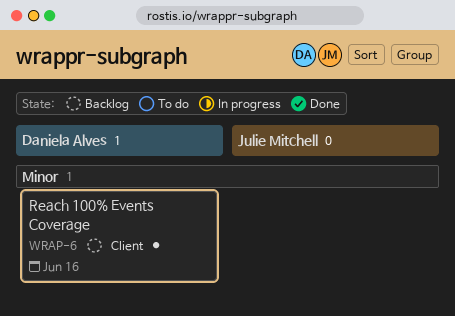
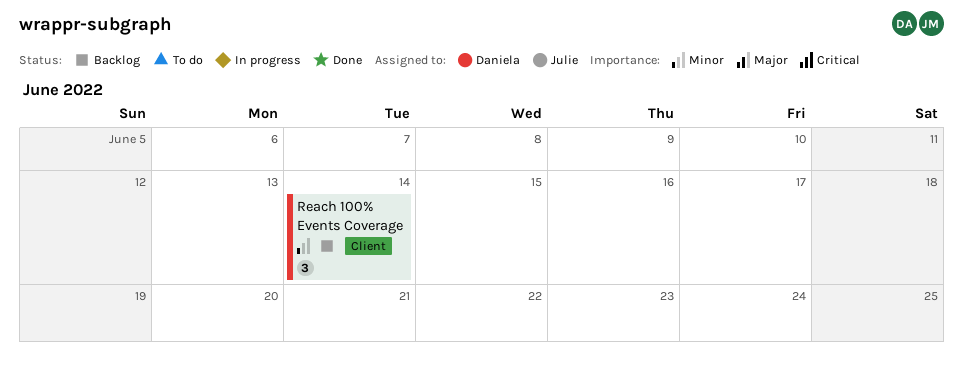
Reach 100% Events Coverage, estimate: 1 -> 3
Reach 100% Events Coverage, due: Jun 16 -> Jun 14

